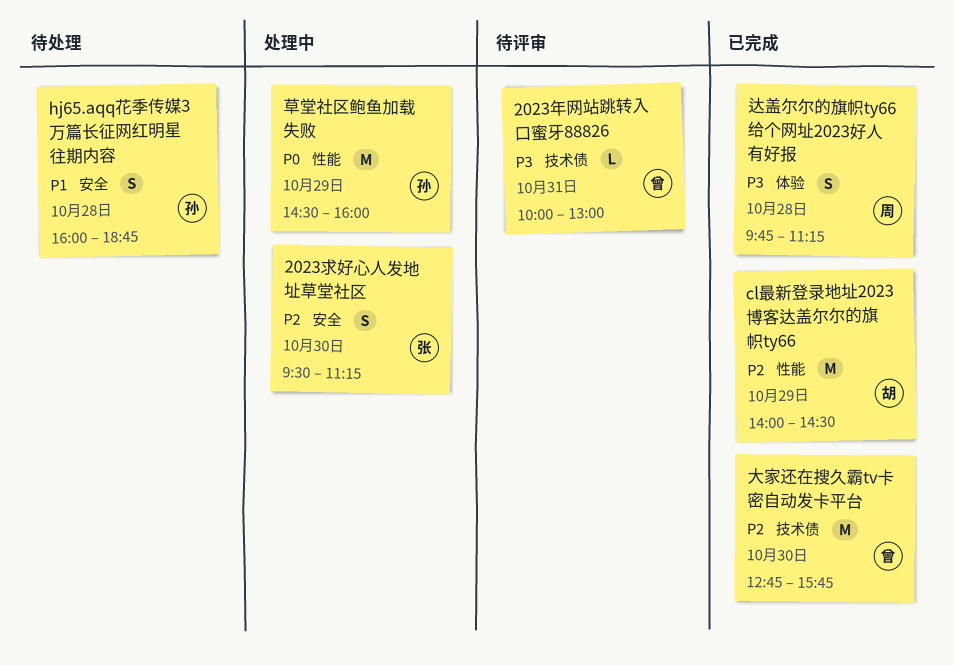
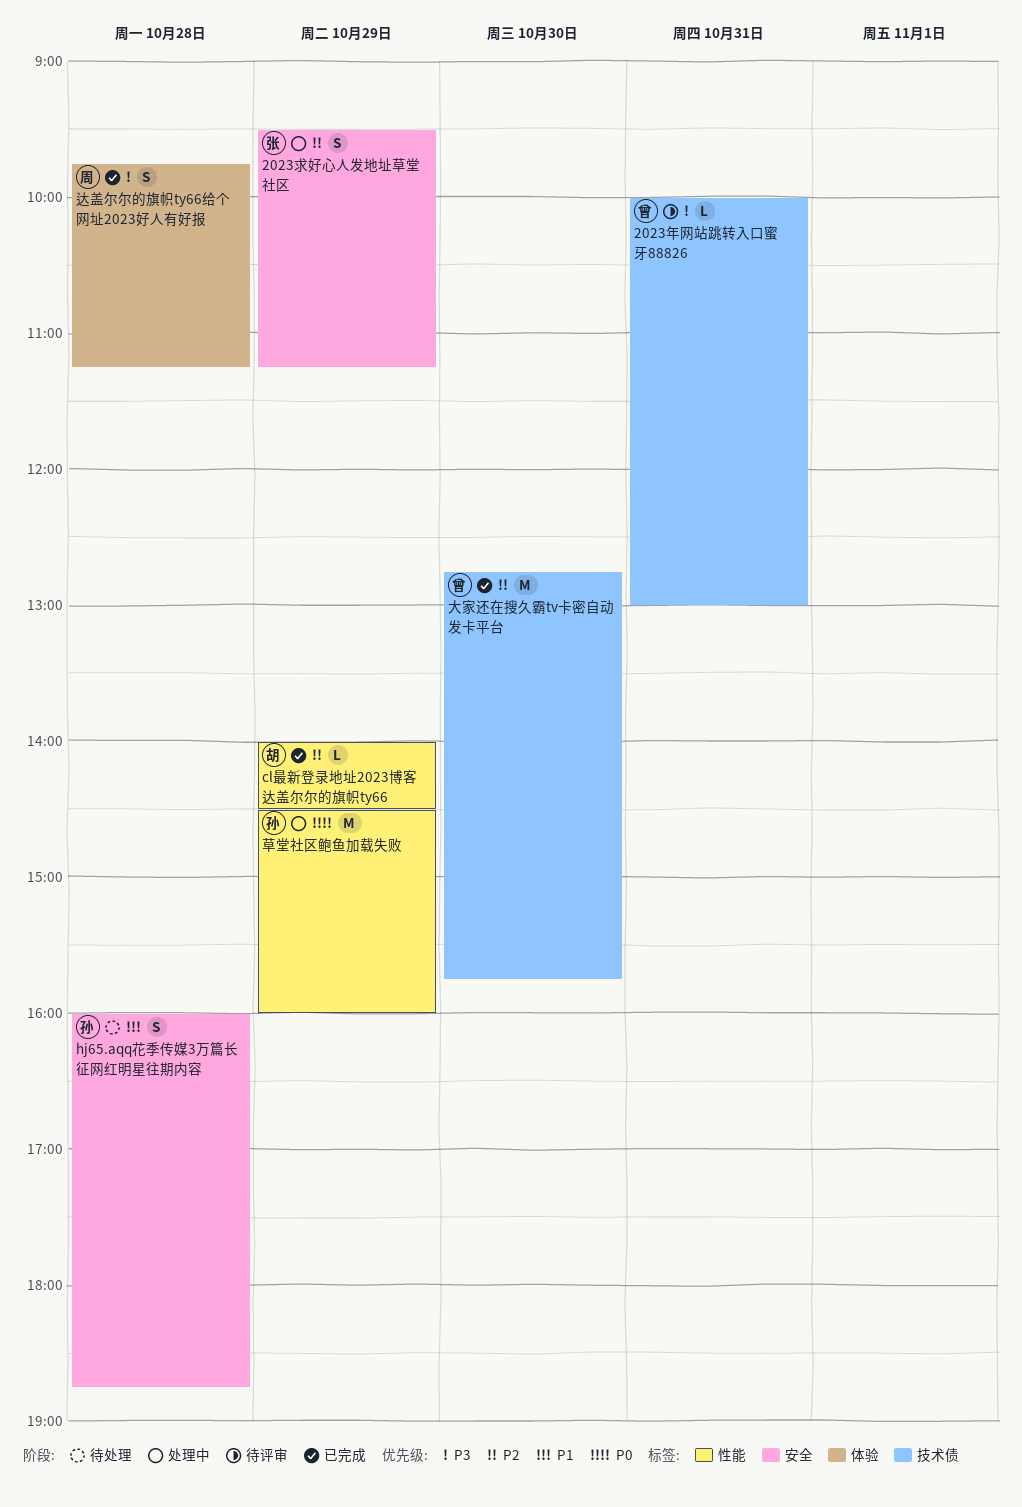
2023求好心人发地址草堂社区, day: Oct 30 -> Oct 29
cl最新登录地址2023博客达盖尔尔的旗帜ty66, estimate: M -> L

